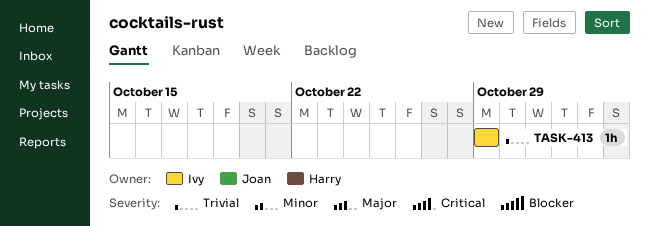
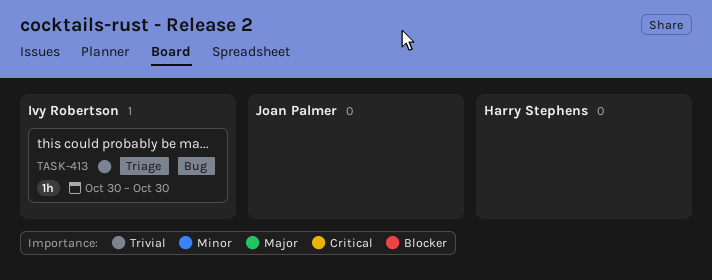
TASK-413, start: Oct 29 -> Oct 30
TASK-413, due: Oct 29 -> Oct 30

